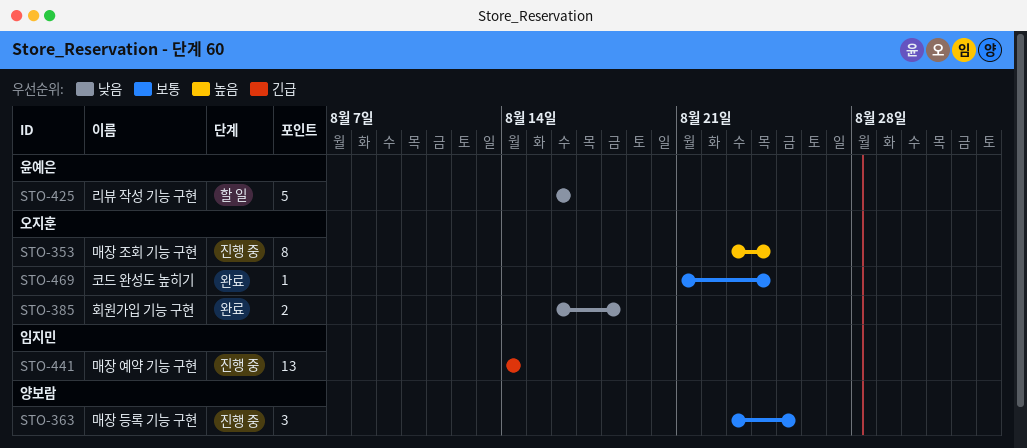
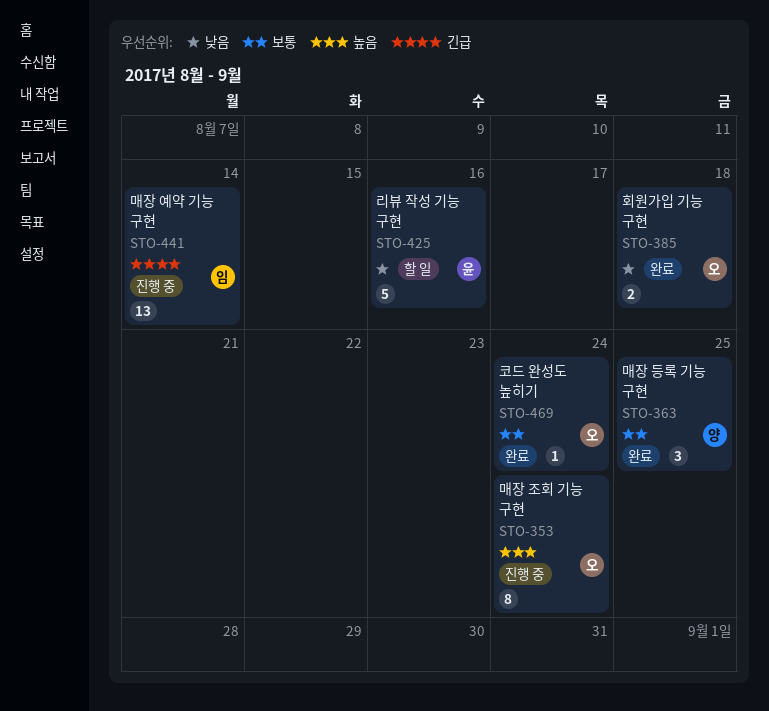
STO-363, status: 진행 중 -> 완료

